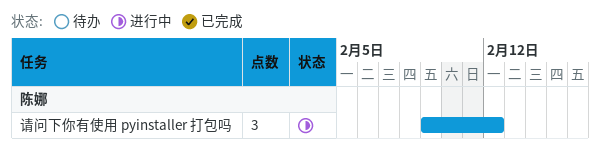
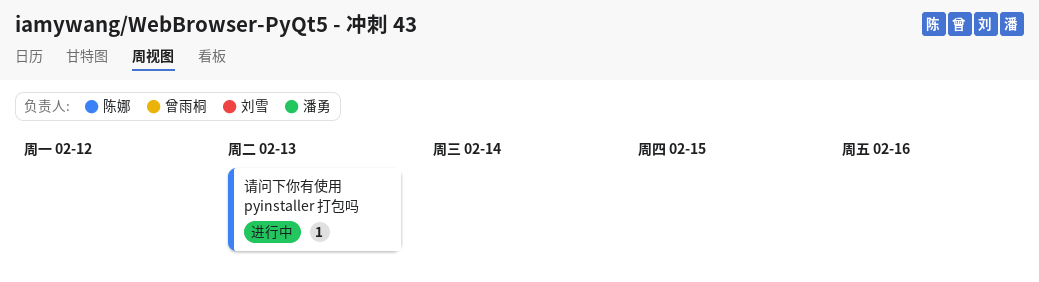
请问下你有使用 pyinstaller 打包吗, estimate: 3 -> 1
请问下你有使用 pyinstaller 打包吗, due: Feb 12 -> Feb 13

